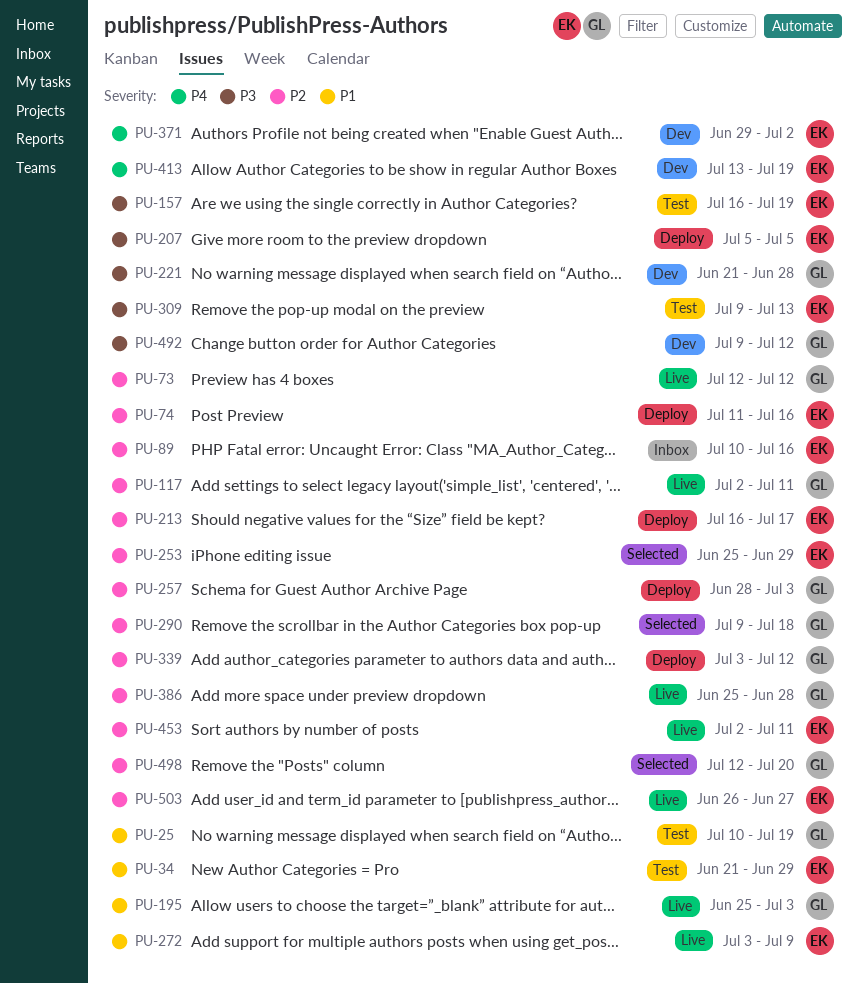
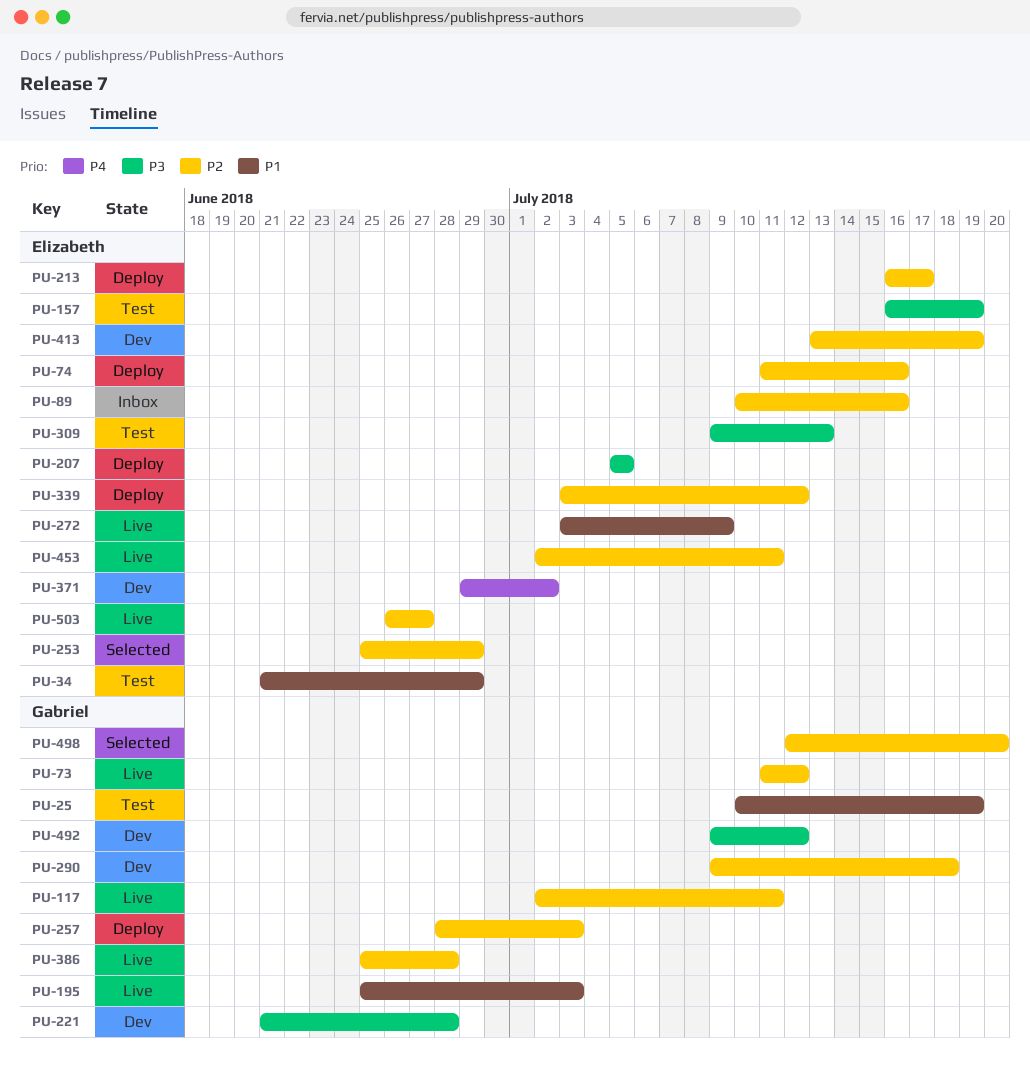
PU-73, start: Jul 12 -> Jul 11
PU-290, status: Selected -> Dev
PU-339, owner: Gabriel -> Elizabeth
PU-413, priority: P4 -> P2

